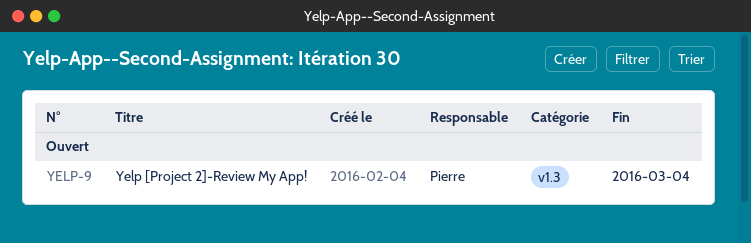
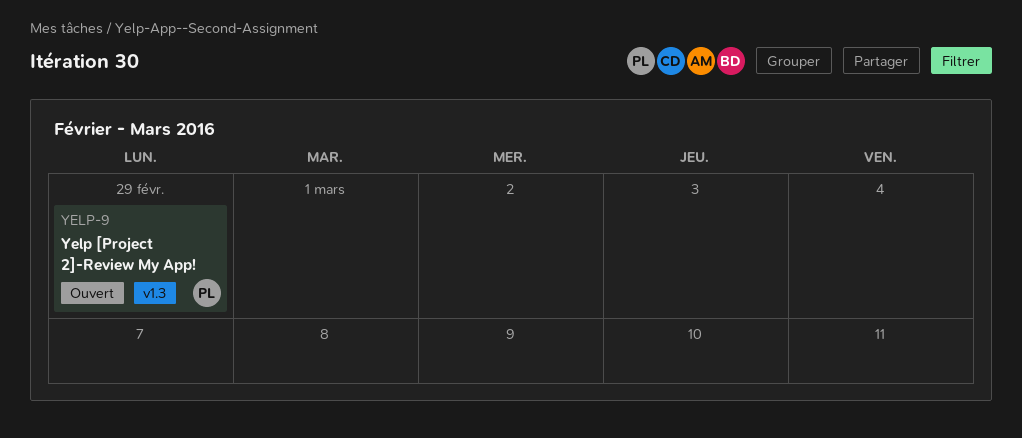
YELP-9, due: Mar 4 -> Feb 29

